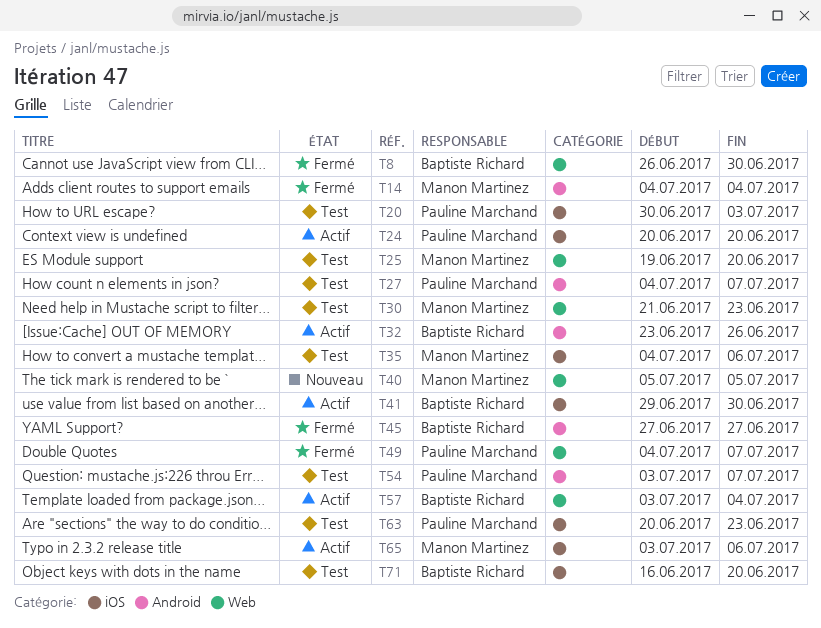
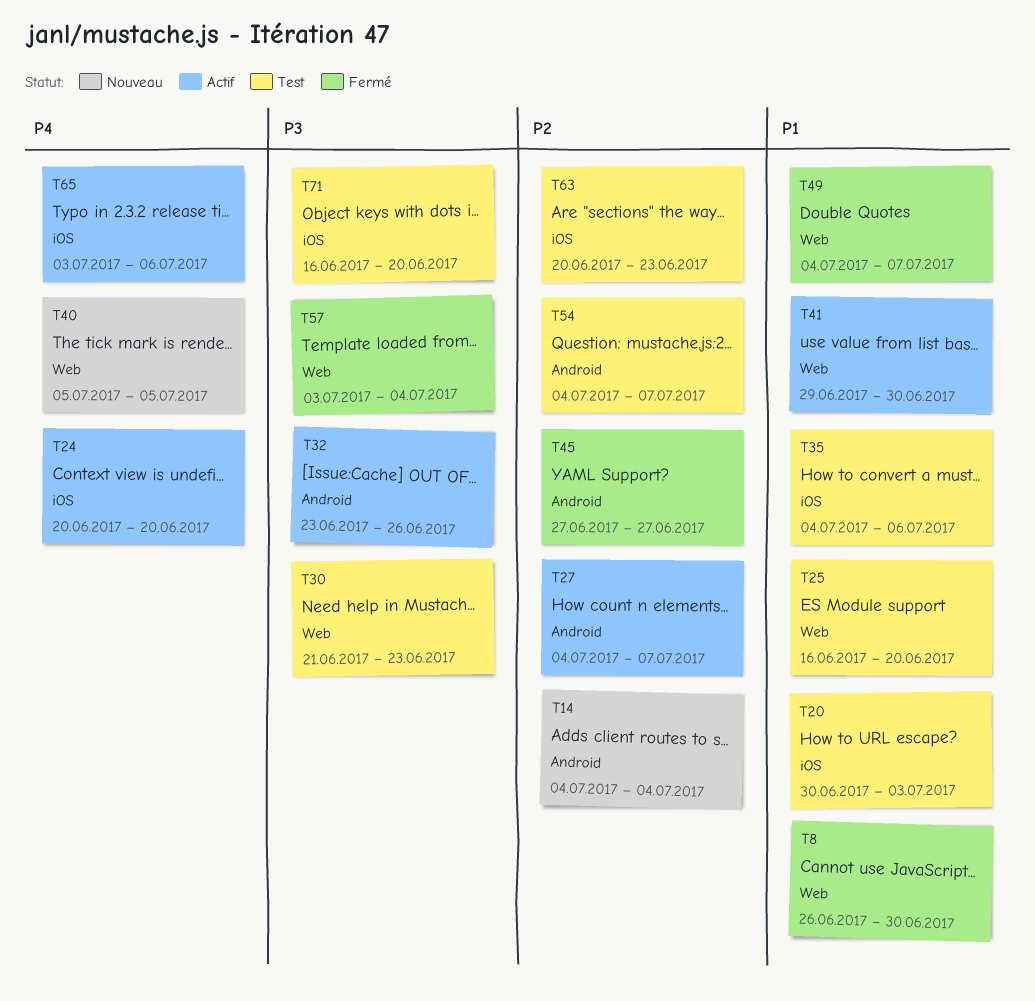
T14, status: Fermé -> Nouveau
T25, start: Jun 19 -> Jun 16
T27, status: Test -> Actif
T41, label: iOS -> Web
T54, start: Jul 3 -> Jul 4
T57, status: Actif -> Fermé

